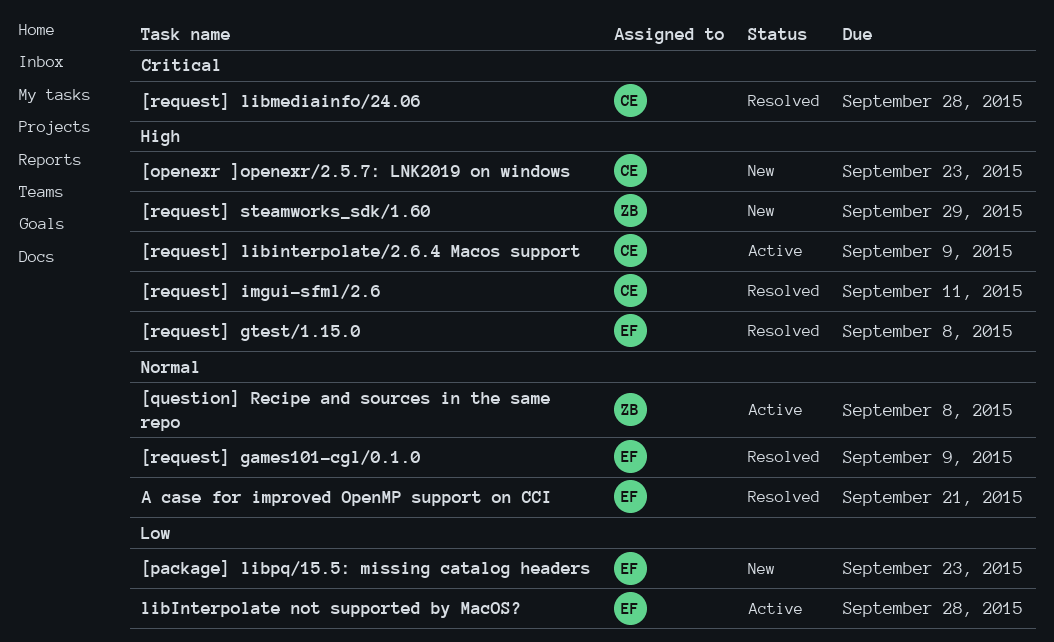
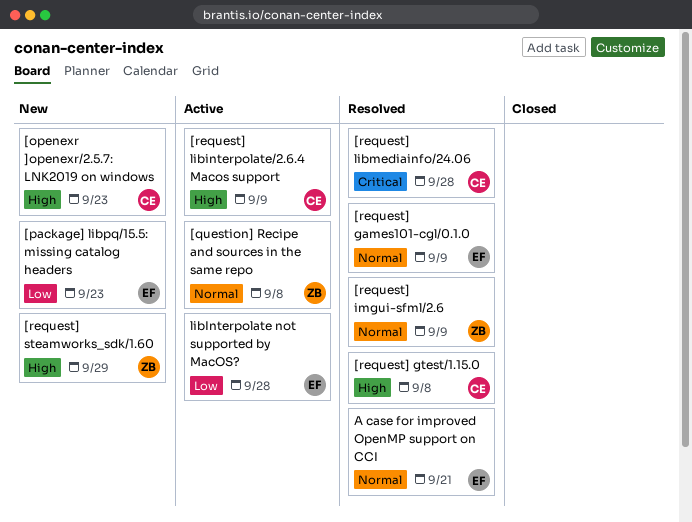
[request] gtest/1.15.0, owner: EF -> CE
[request] imgui-sfml/2.6, owner: CE -> ZB
[request] imgui-sfml/2.6, priority: High -> Normal
[request] imgui-sfml/2.6, due: Sep 11 -> Sep 9

